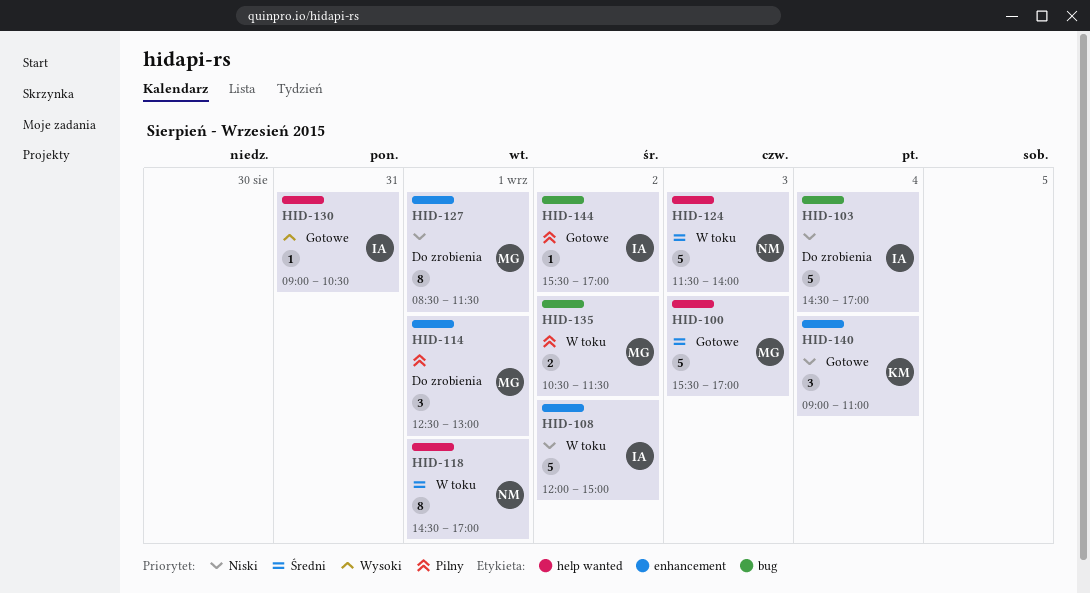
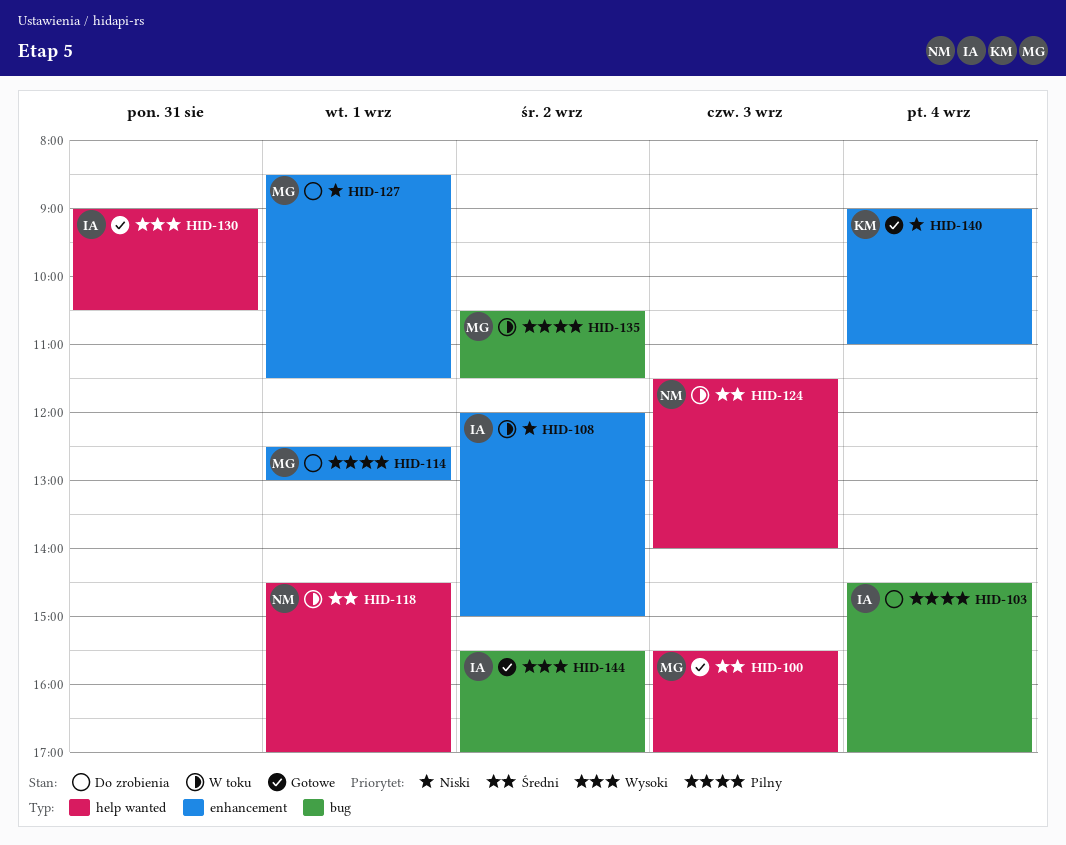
HID-103, priority: Niski -> Pilny
HID-144, priority: Pilny -> Wysoki

